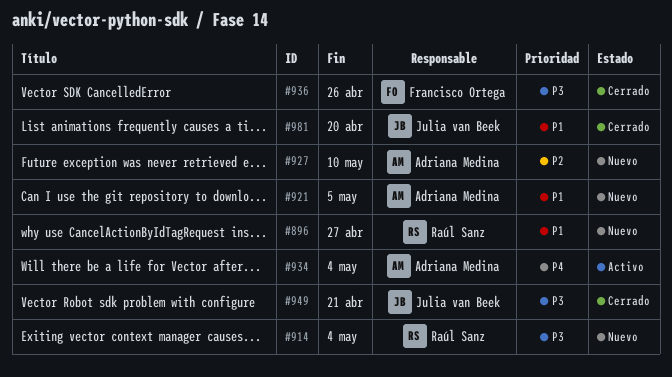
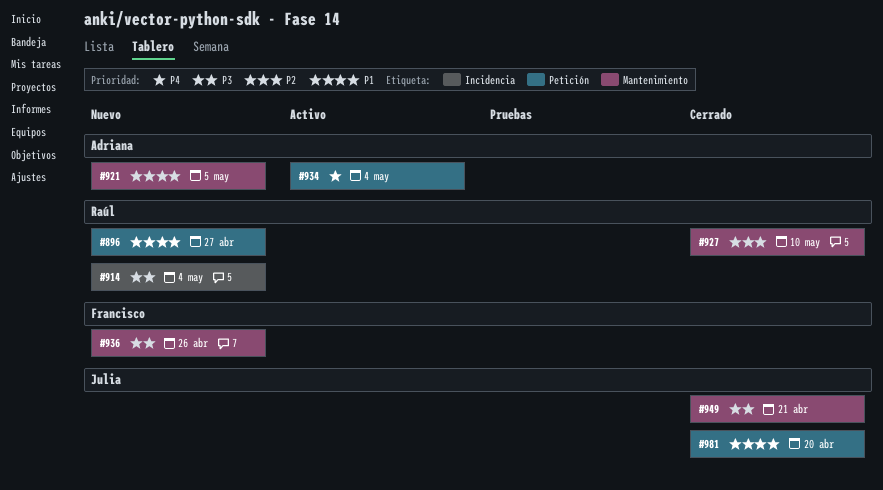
#927, status: Nuevo -> Cerrado
#927, owner: Adriana Medina -> Raúl Sanz
#936, status: Cerrado -> Nuevo

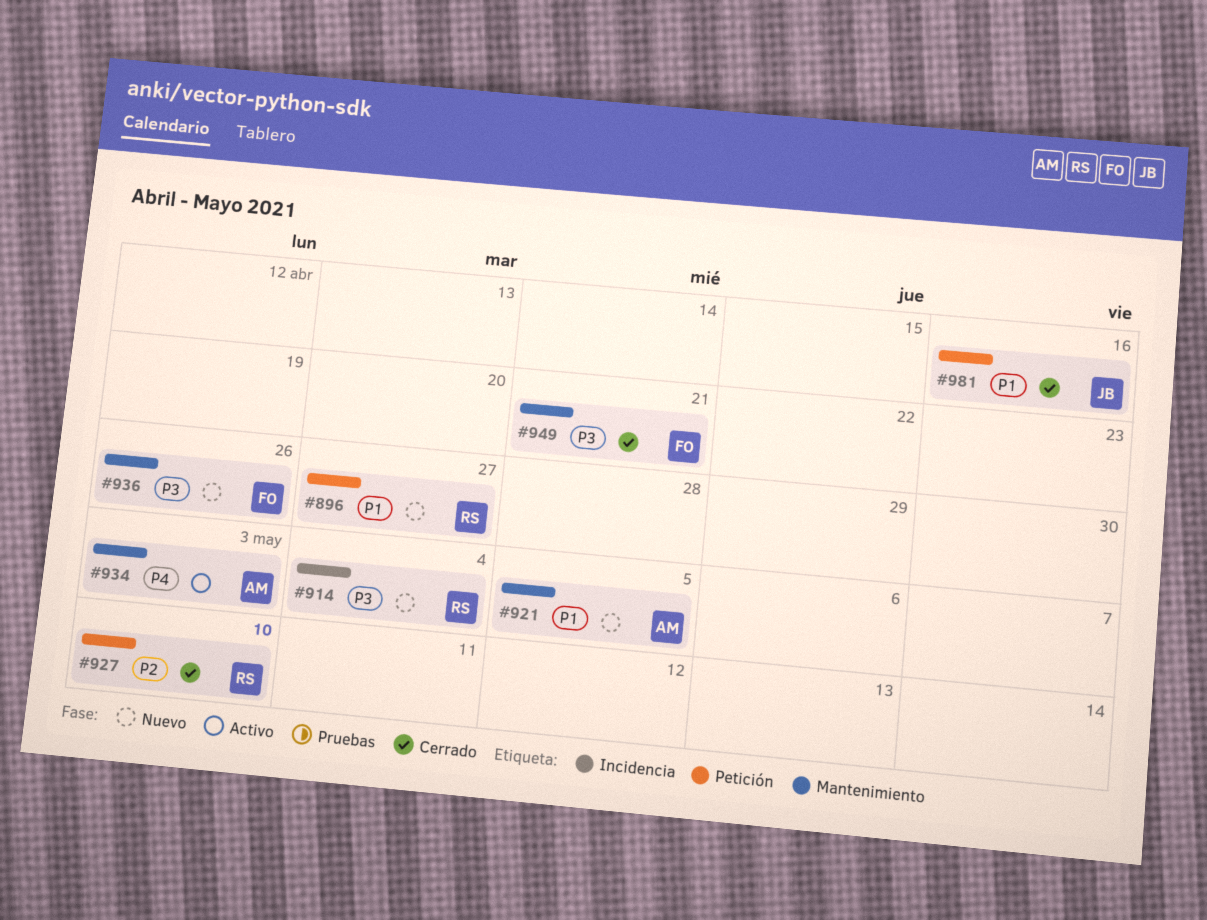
#927, label: Mantenimiento -> Petición
#934, label: Petición -> Mantenimiento
#934, due: May 4 -> May 3
#949, owner: Julia -> Francisco
#981, due: Apr 20 -> Apr 16

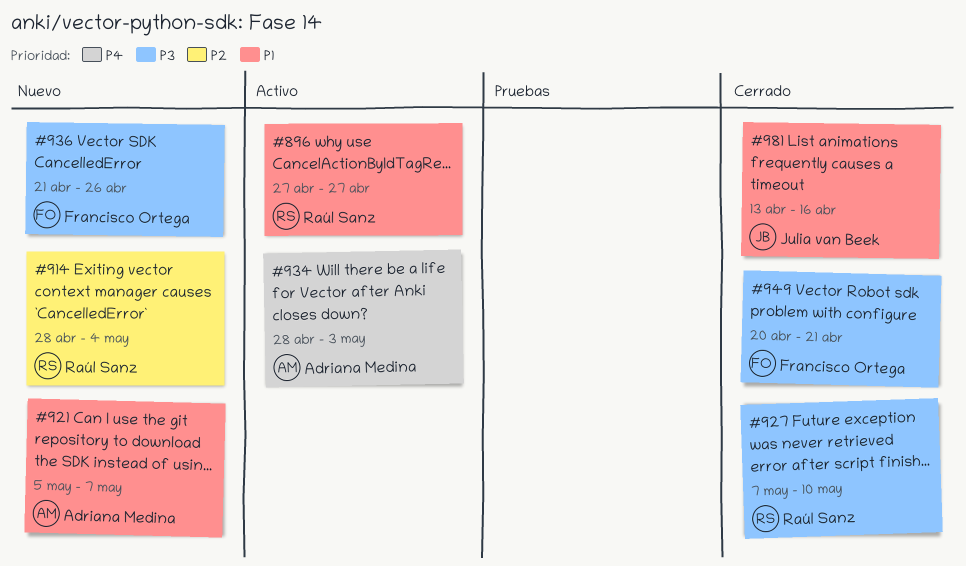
#896, status: Nuevo -> Activo
#914, priority: P3 -> P2
#921, due: May 5 -> May 7
#927, priority: P2 -> P3

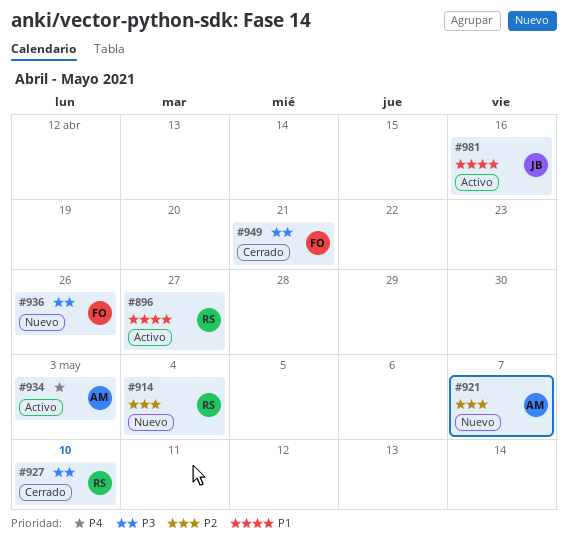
#921, priority: P1 -> P2
#981, status: Cerrado -> Activo

